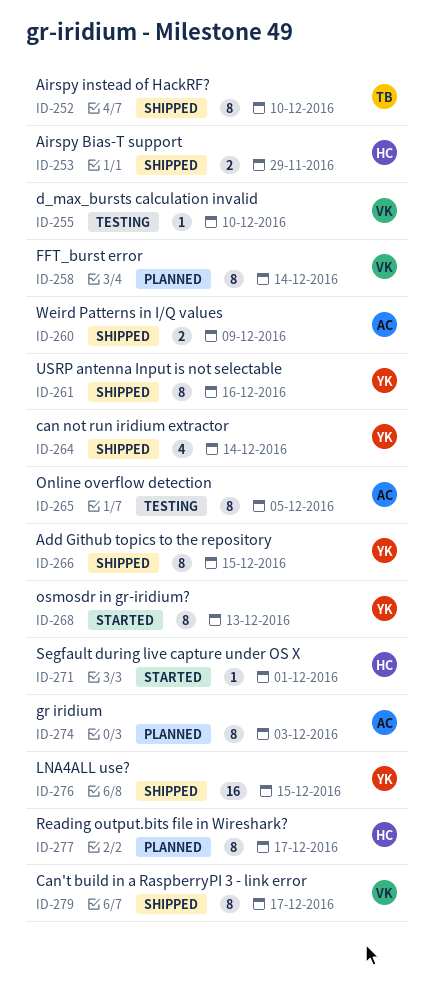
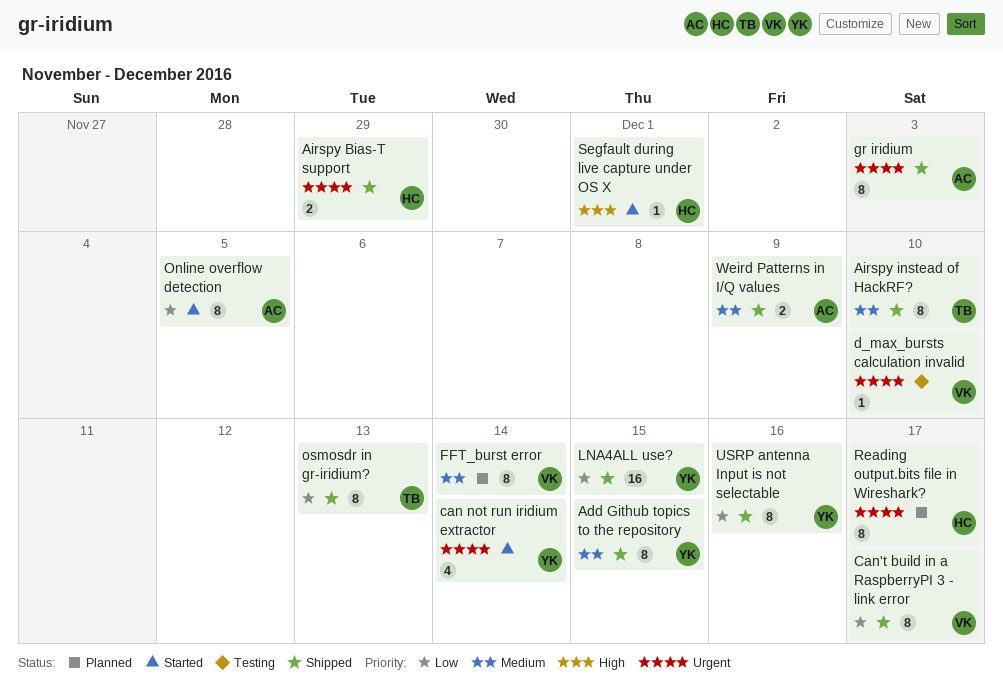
can not run iridium extractor, status: Shipped -> Started
gr iridium, status: Planned -> Shipped
Online overflow detection, status: Testing -> Started
osmosdr in gr-iridium?, status: Started -> Shipped
osmosdr in gr-iridium?, owner: YK -> TB

